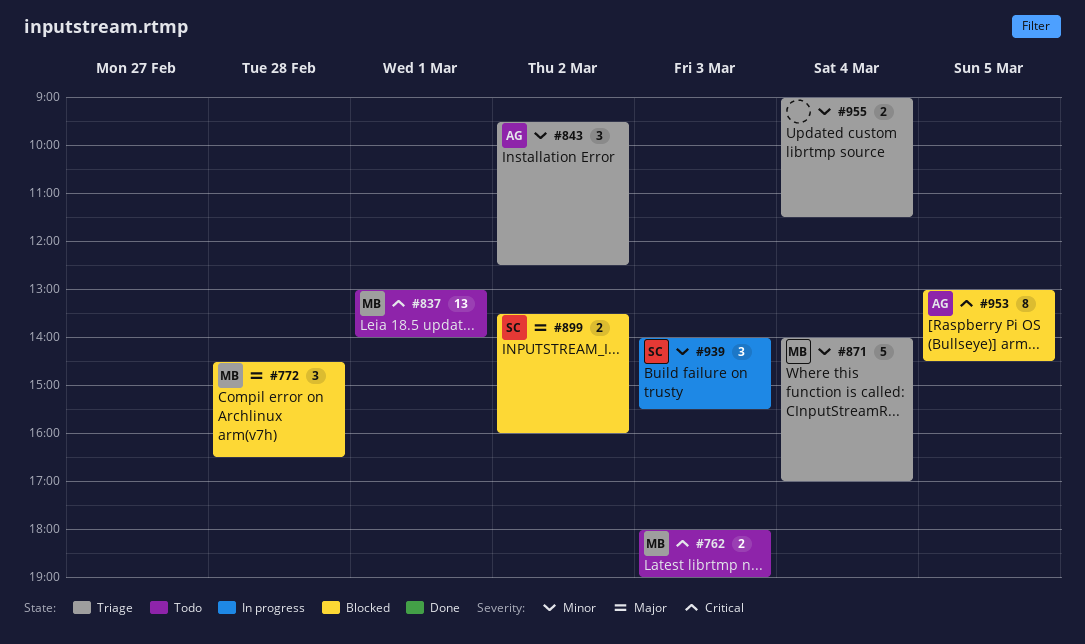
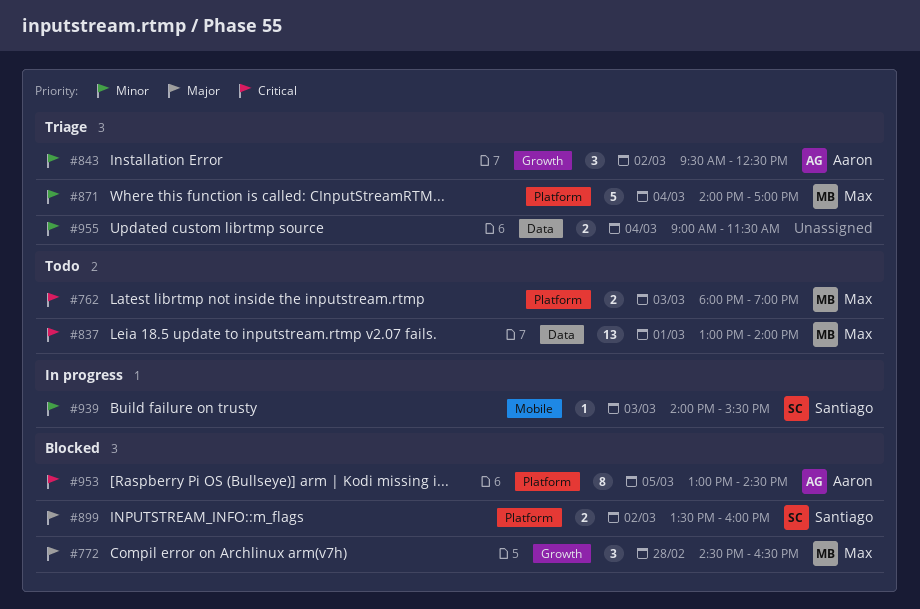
#939, estimate: 3 -> 1

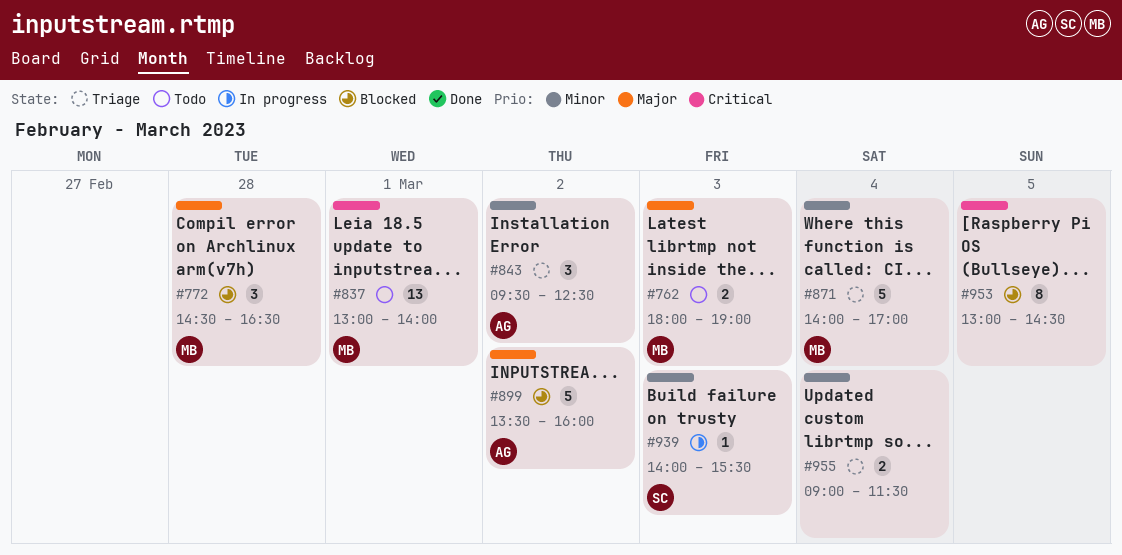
#762, priority: Critical -> Major
#899, owner: Santiago -> Aaron
#899, estimate: 2 -> 5
#953, owner: Aaron -> none

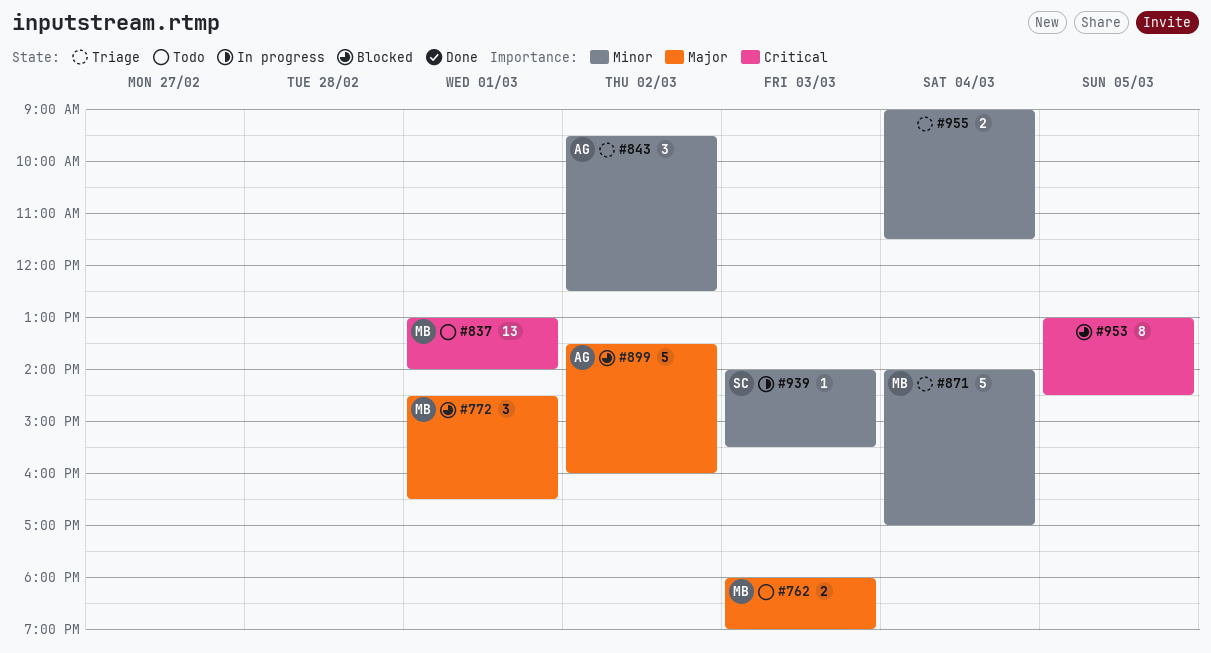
#772, day: Feb 28 -> Mar 1

